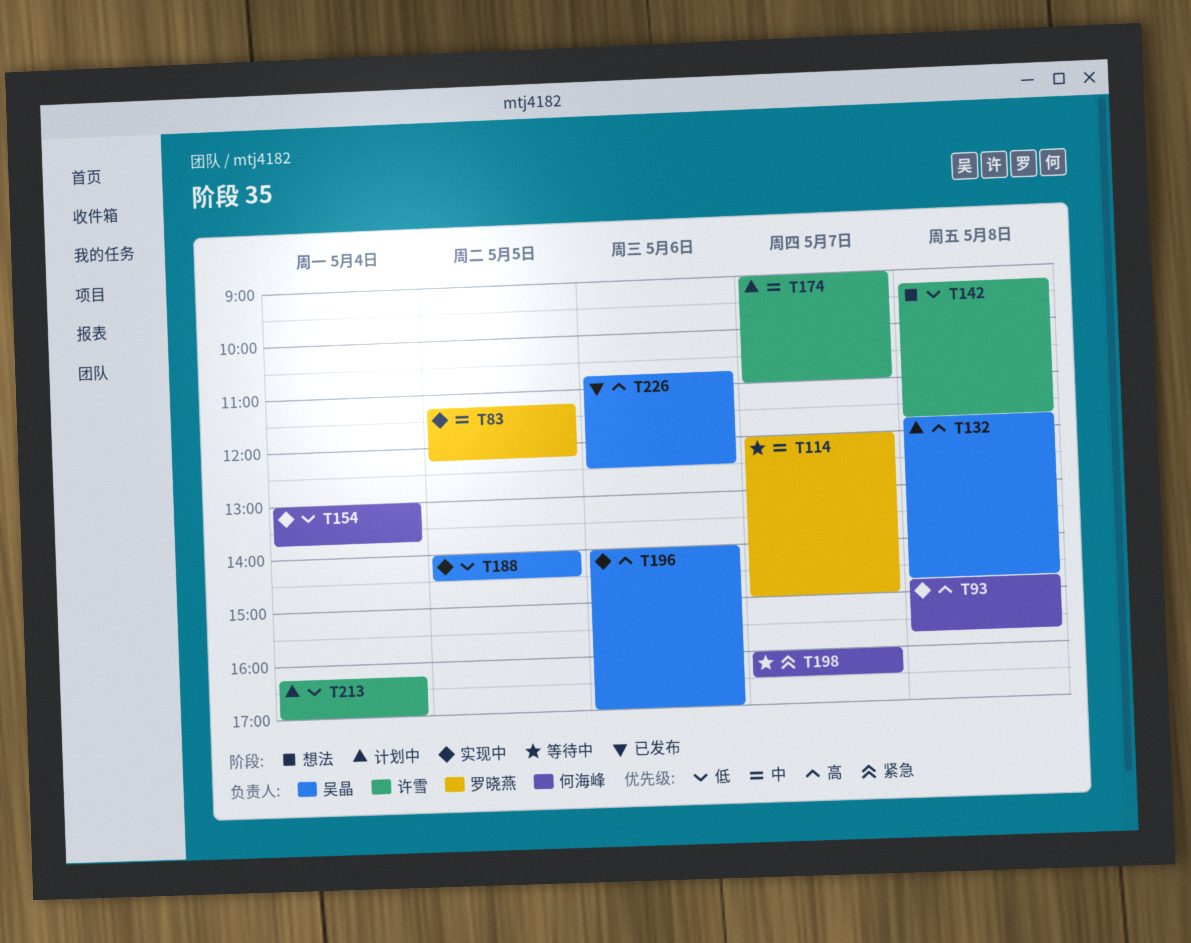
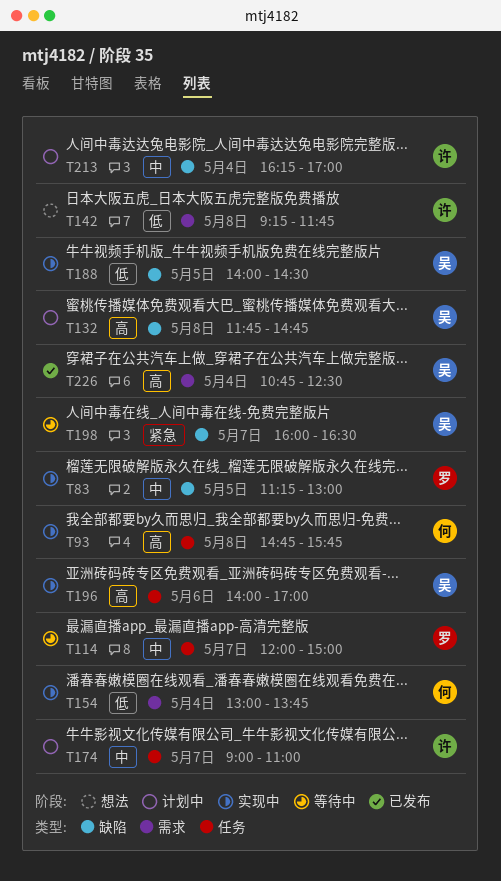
T83, ends: 12:15 -> 13:00
T198, owner: 何海峰 -> 吴晶
T213, priority: 低 -> 中
T226, day: May 6 -> May 4

